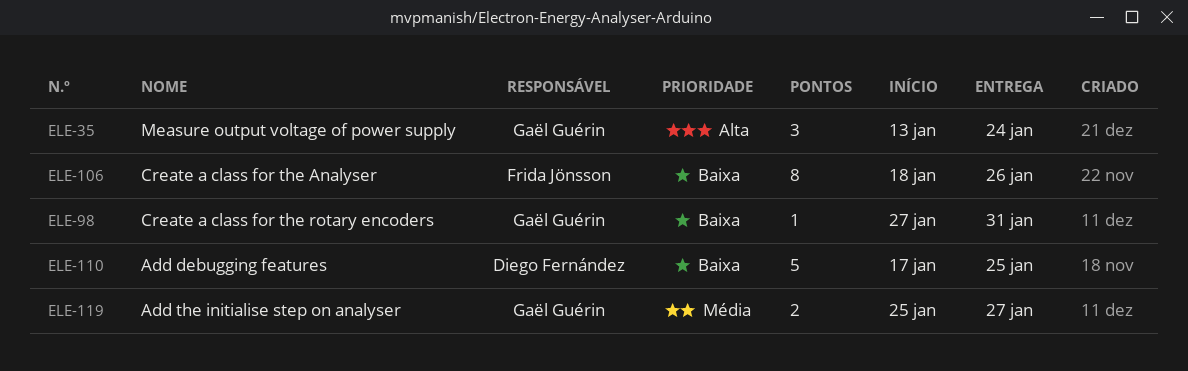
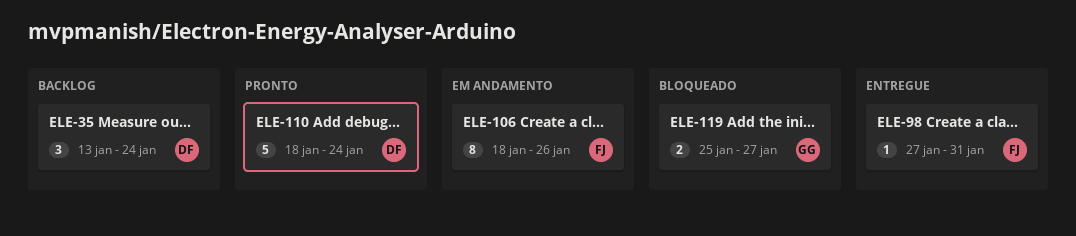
ELE-35, owner: Gaël Guérin -> Diego Fernández
ELE-98, owner: Gaël Guérin -> Frida Jönsson
ELE-110, start: Jan 17 -> Jan 18
ELE-110, due: Jan 25 -> Jan 24

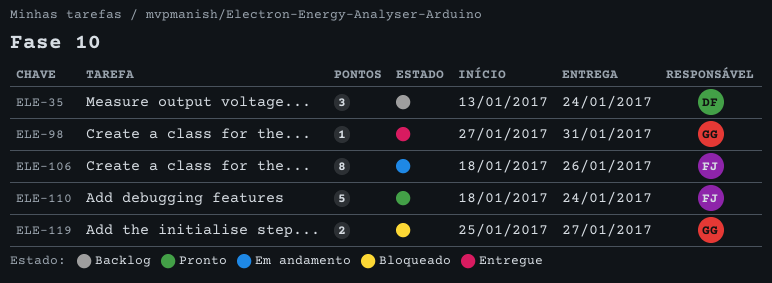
ELE-98, owner: FJ -> GG
ELE-110, owner: DF -> FJ

